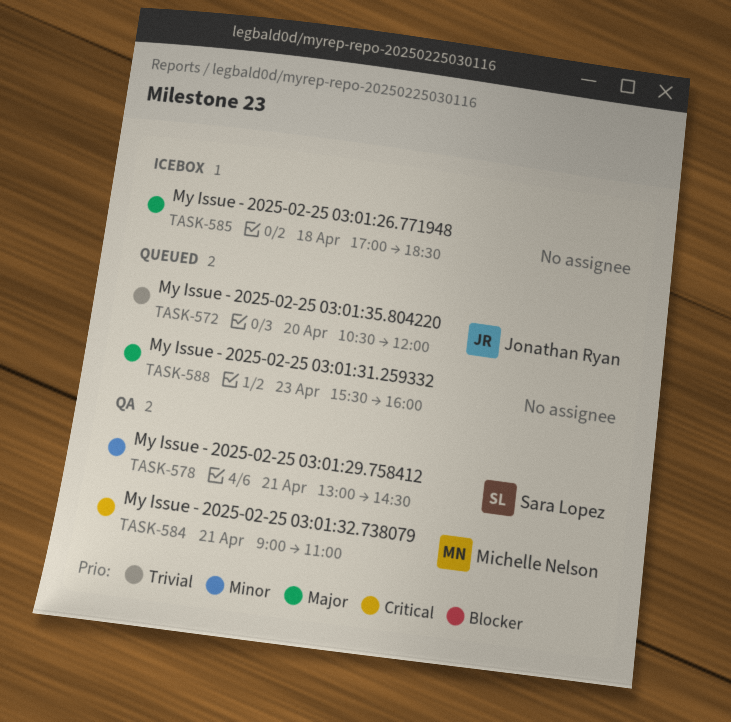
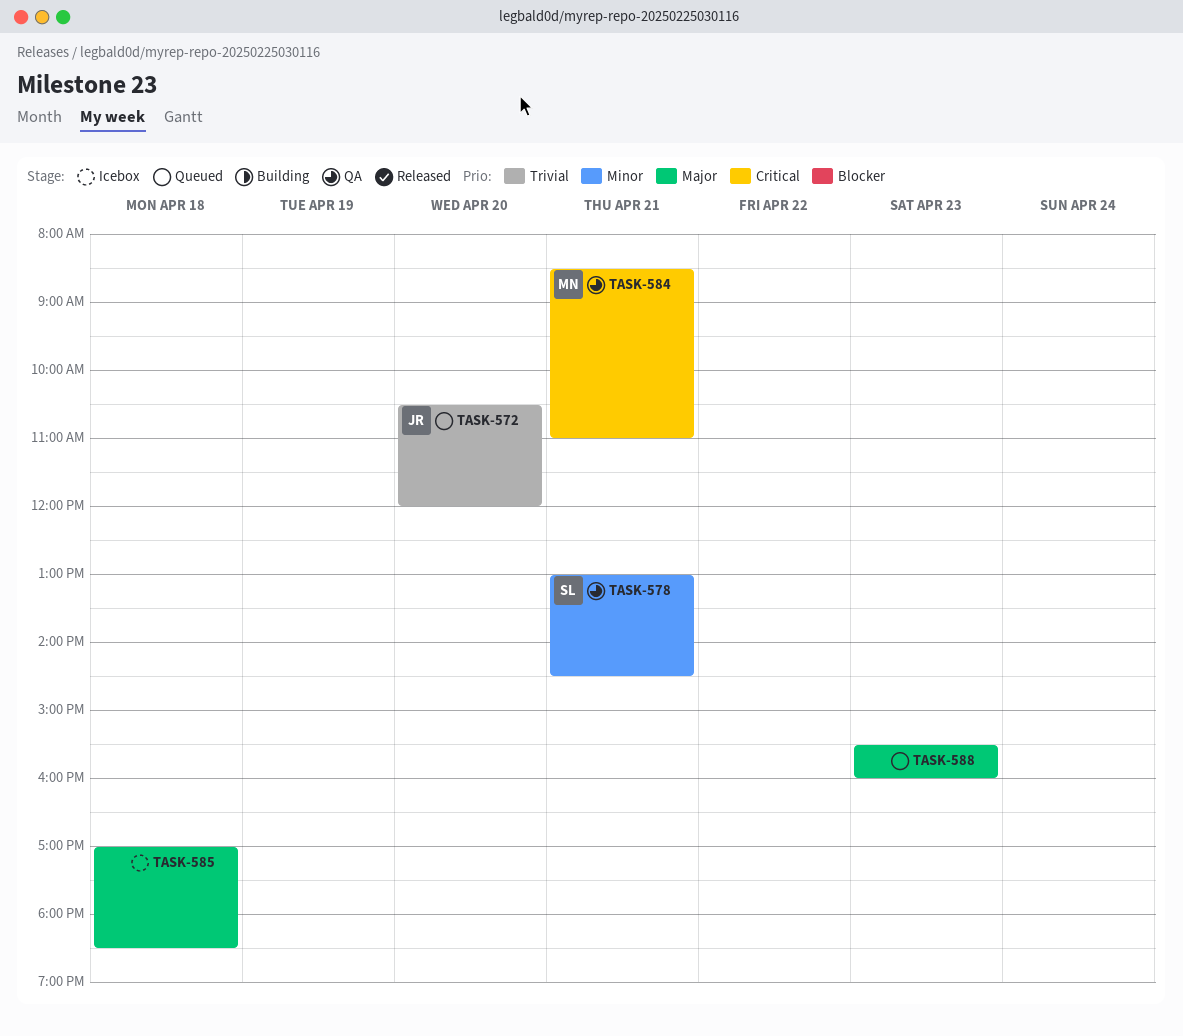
TASK-584, begins: 09:00 -> 08:30

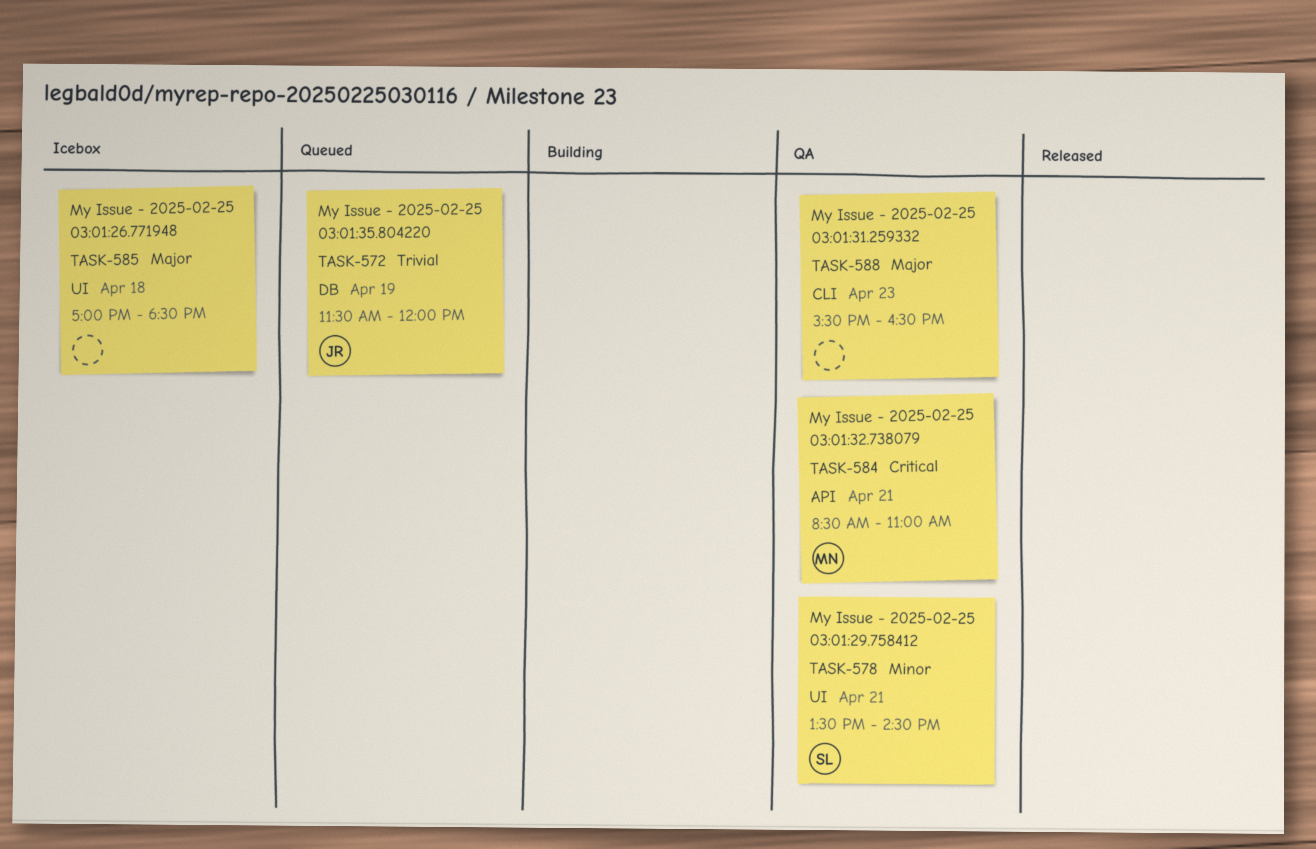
TASK-572, day: Apr 20 -> Apr 19
TASK-572, begins: 10:30 -> 11:30
TASK-578, begins: 13:00 -> 13:30
TASK-588, status: Queued -> QA
TASK-588, ends: 16:00 -> 16:30

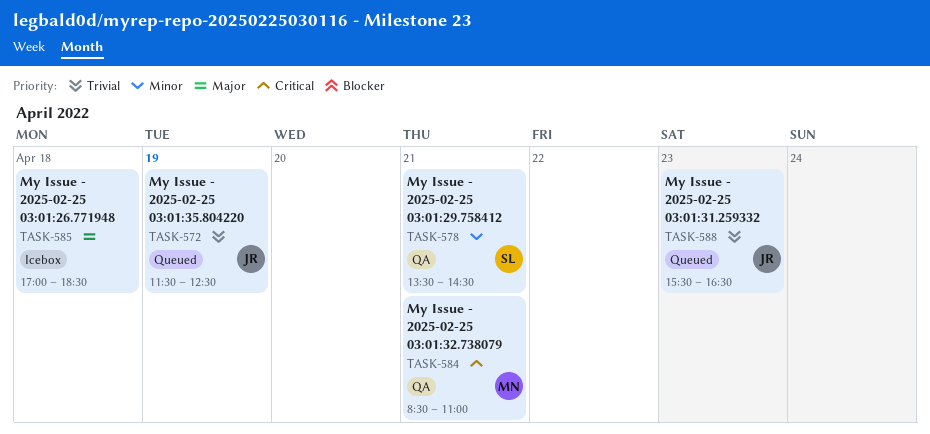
TASK-572, ends: 12:00 -> 12:30
TASK-588, status: QA -> Queued
TASK-588, owner: none -> JR
TASK-588, priority: Major -> Trivial

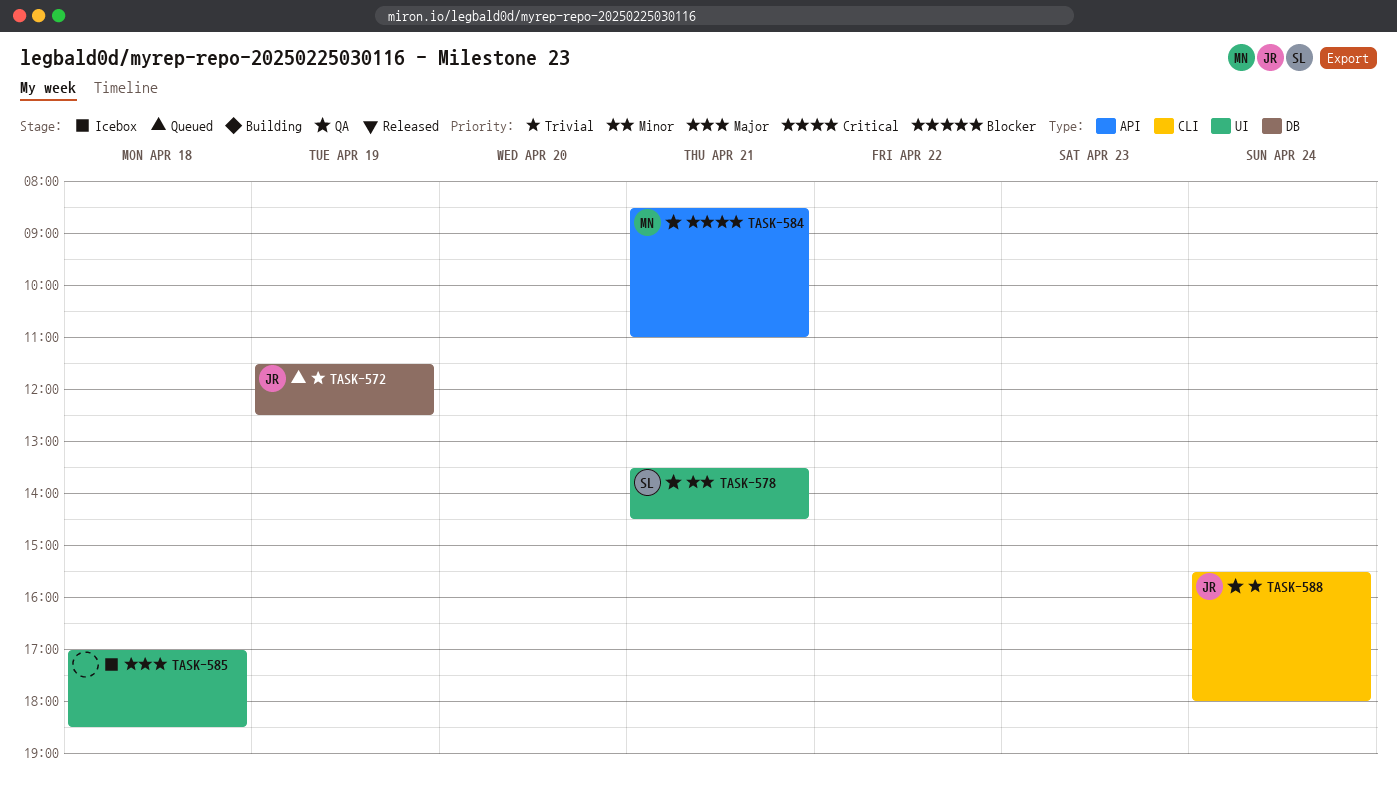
TASK-588, status: Queued -> QA
TASK-588, day: Apr 23 -> Apr 24
TASK-588, ends: 16:30 -> 18:00

